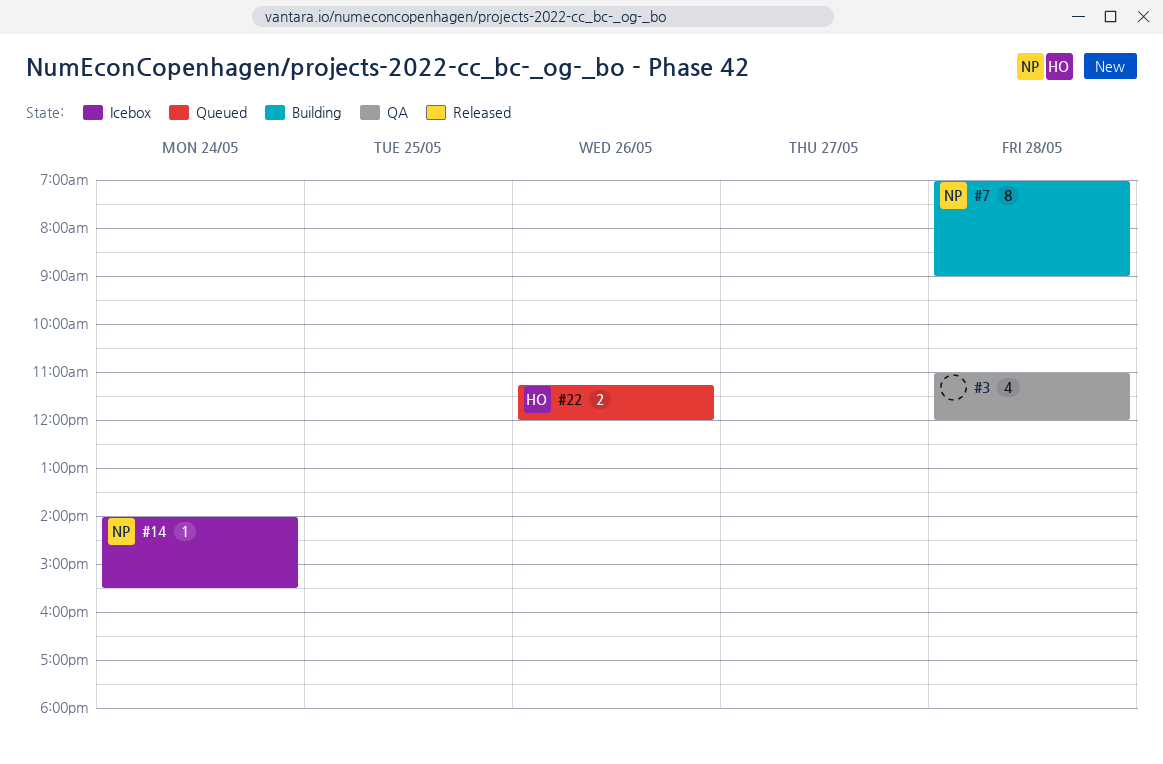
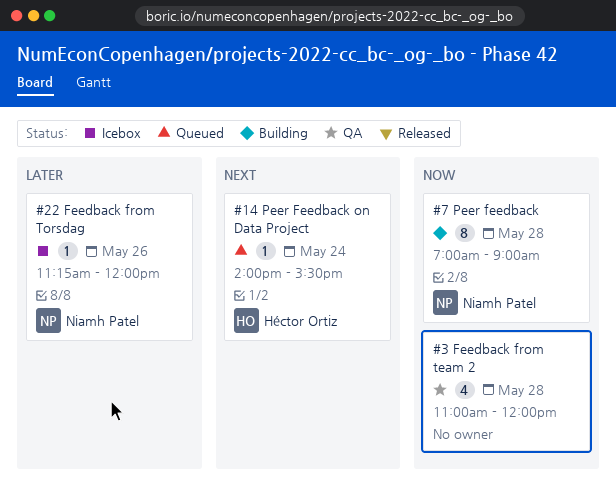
#14, status: Icebox -> Queued
#14, owner: Niamh Patel -> Héctor Ortiz
#22, status: Queued -> Icebox
#22, owner: Héctor Ortiz -> Niamh Patel
#22, estimate: 2 -> 1

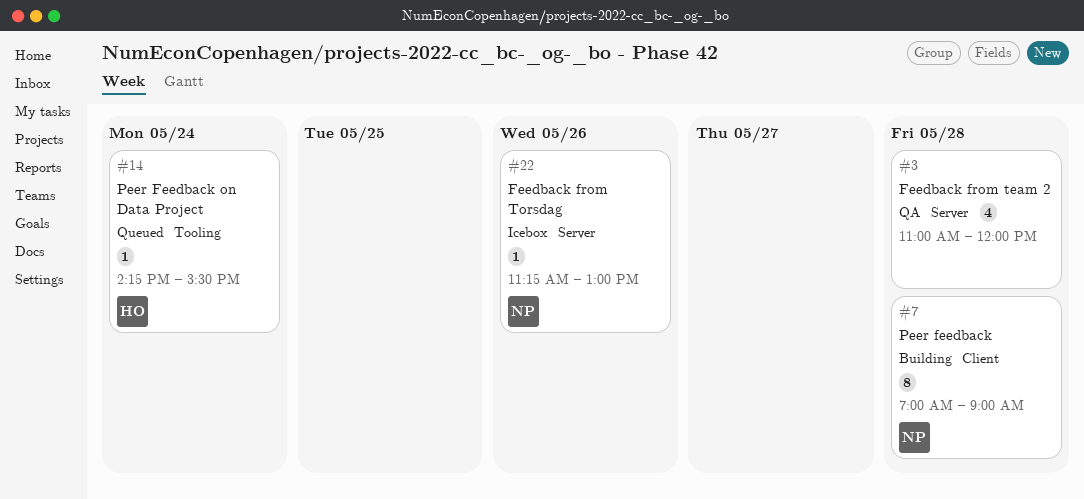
#14, begins: 14:00 -> 14:15
#22, ends: 12:00 -> 13:00

